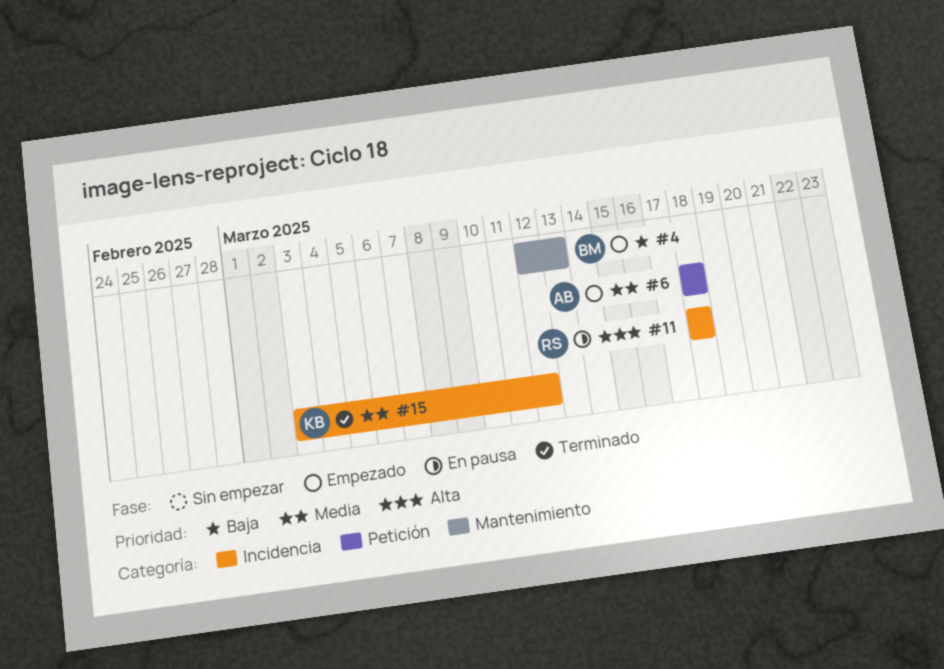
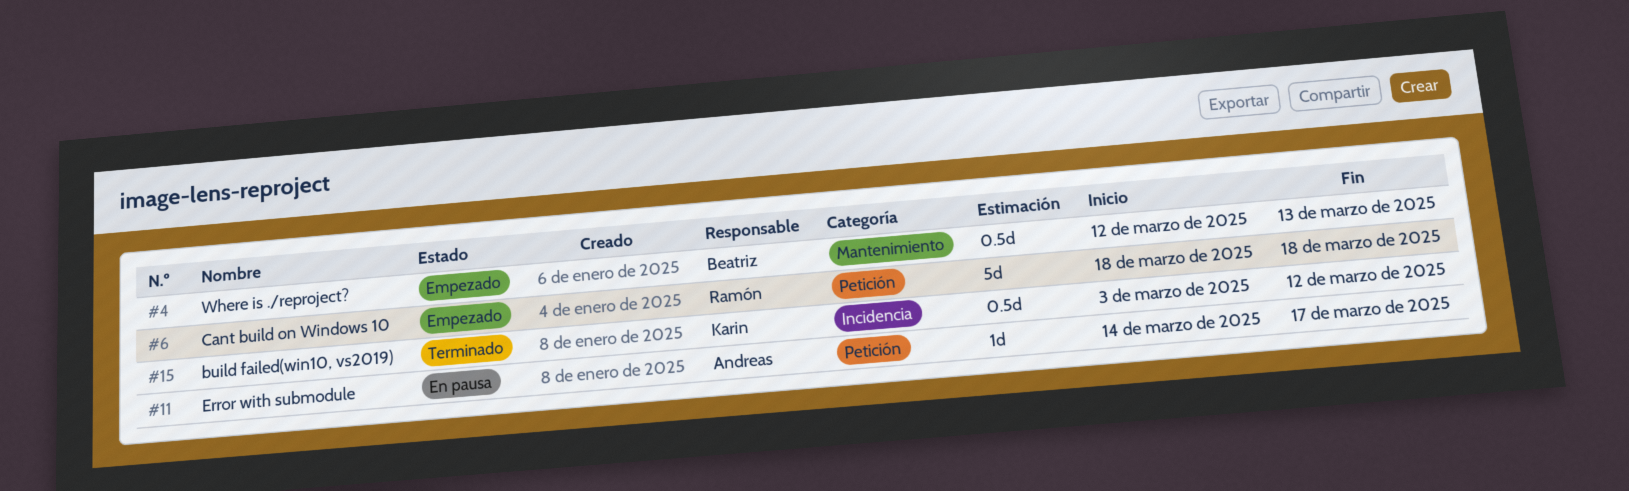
#6, owner: Andreas -> Ramón
#11, owner: Ramón -> Andreas
#11, label: Incidencia -> Petición
#11, start: Mar 18 -> Mar 14
#11, due: Mar 18 -> Mar 17

